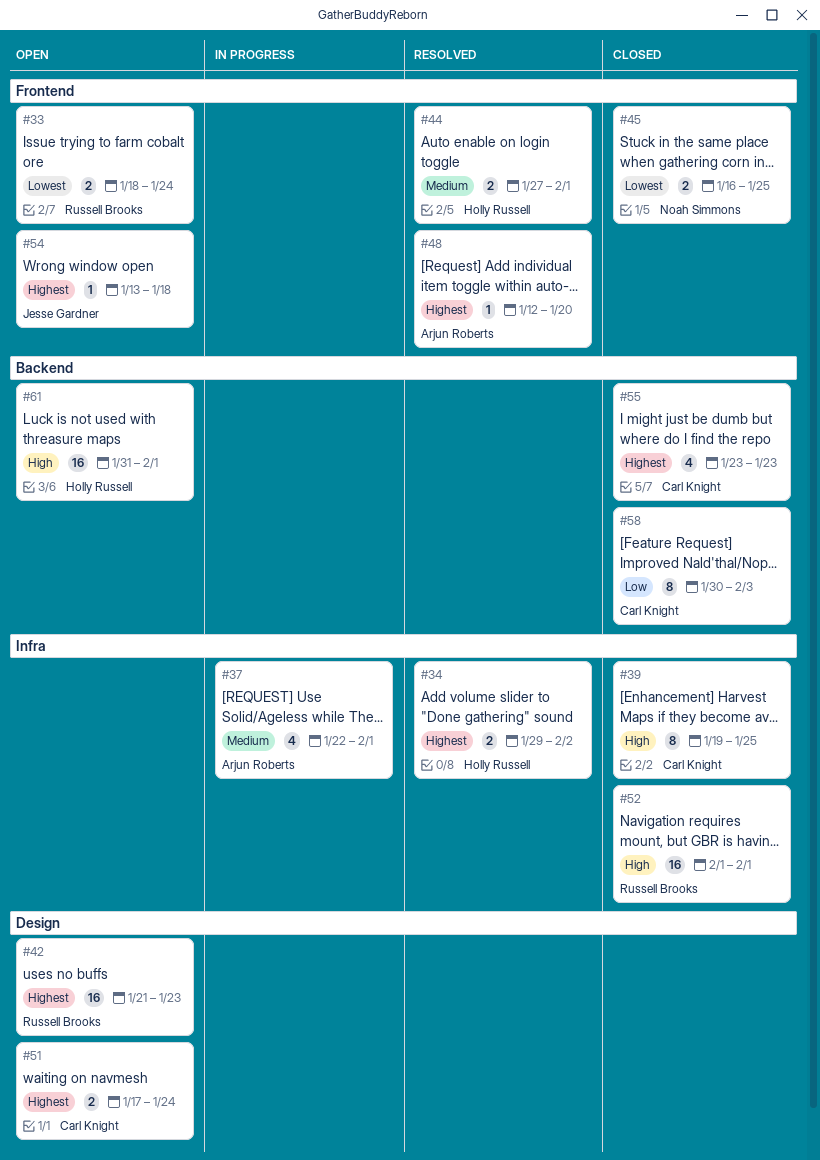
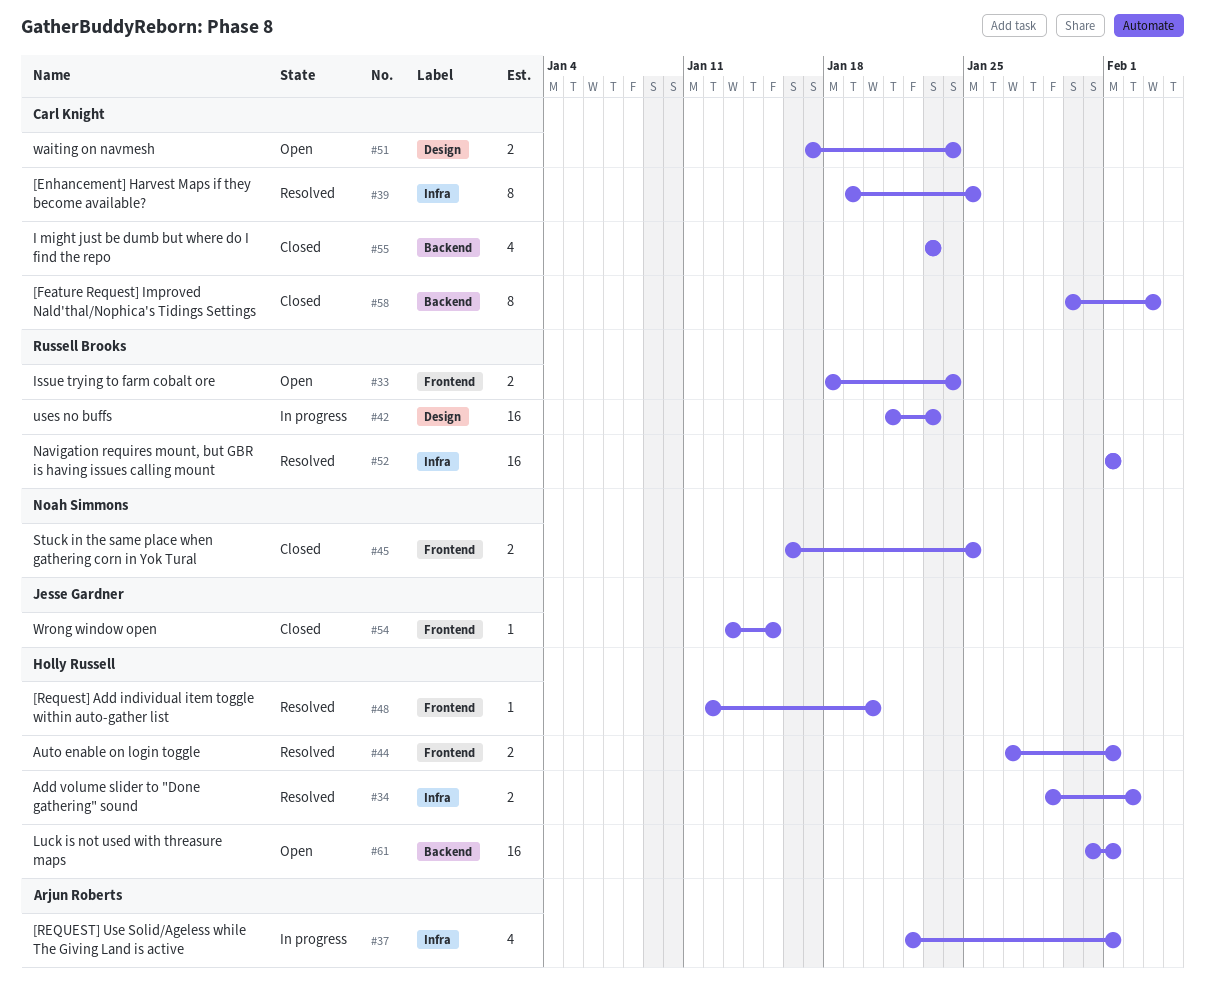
#39, status: Closed -> Resolved
#42, status: Open -> In progress
#48, owner: Arjun Roberts -> Holly Russell
#52, status: Closed -> Resolved
#54, status: Open -> Closed
#54, due: Jan 18 -> Jan 15

